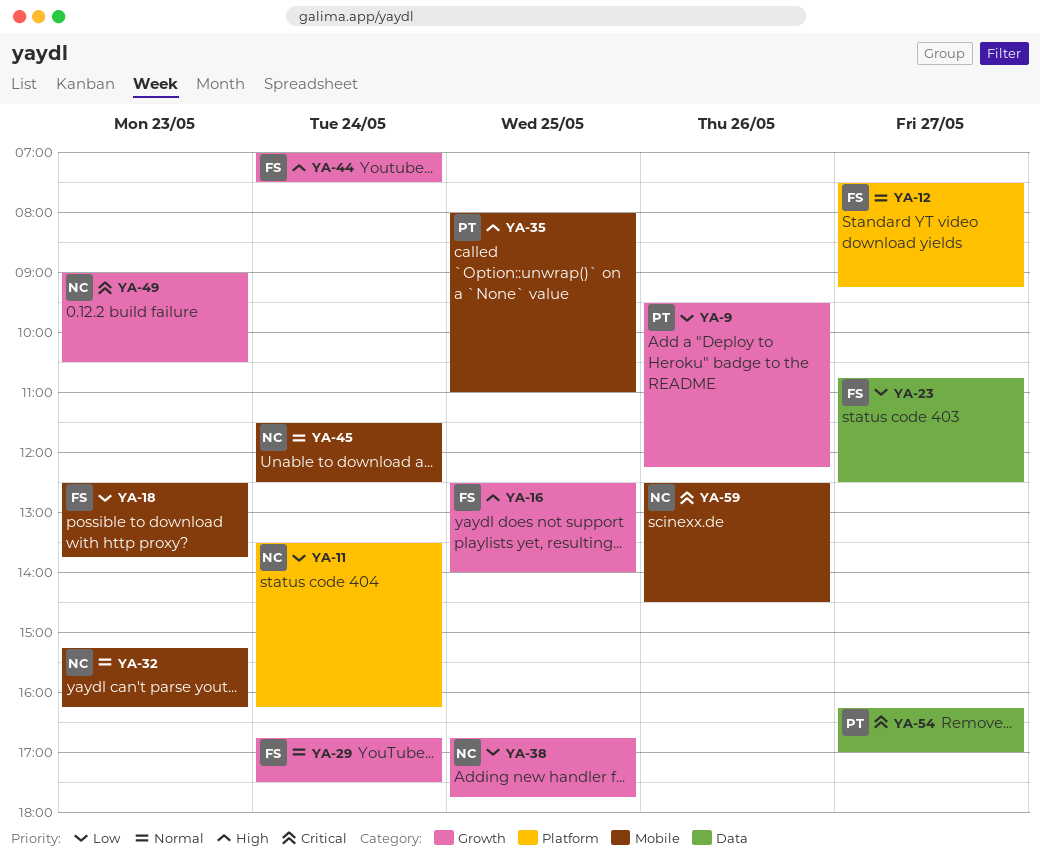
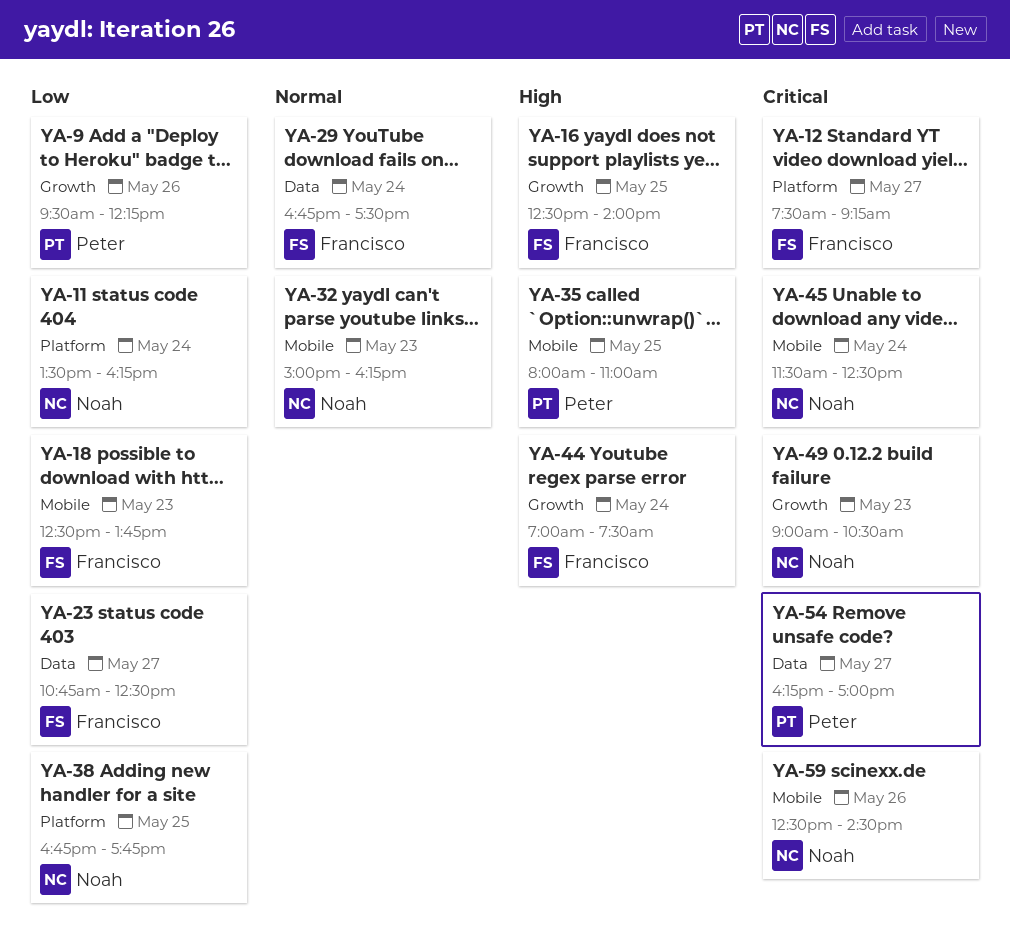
YA-12, priority: Normal -> Critical
YA-29, label: Growth -> Data
YA-32, begins: 15:15 -> 15:00
YA-38, label: Growth -> Platform
YA-45, priority: Normal -> Critical

